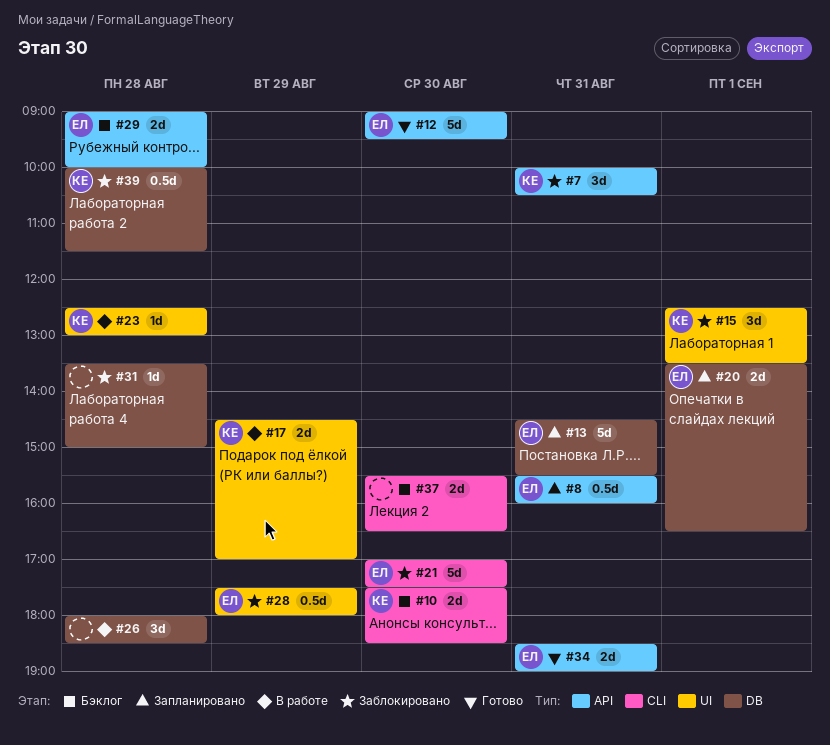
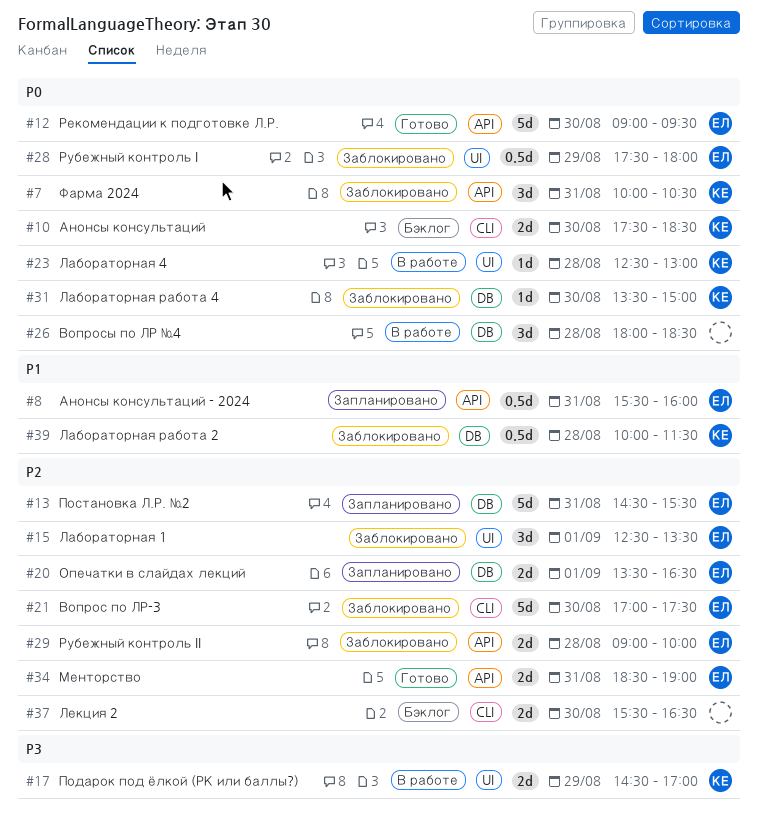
#15, owner: КЕ -> ЕЛ
#29, status: Бэклог -> Заблокировано
#31, owner: none -> КЕ
#31, day: Aug 28 -> Aug 30

